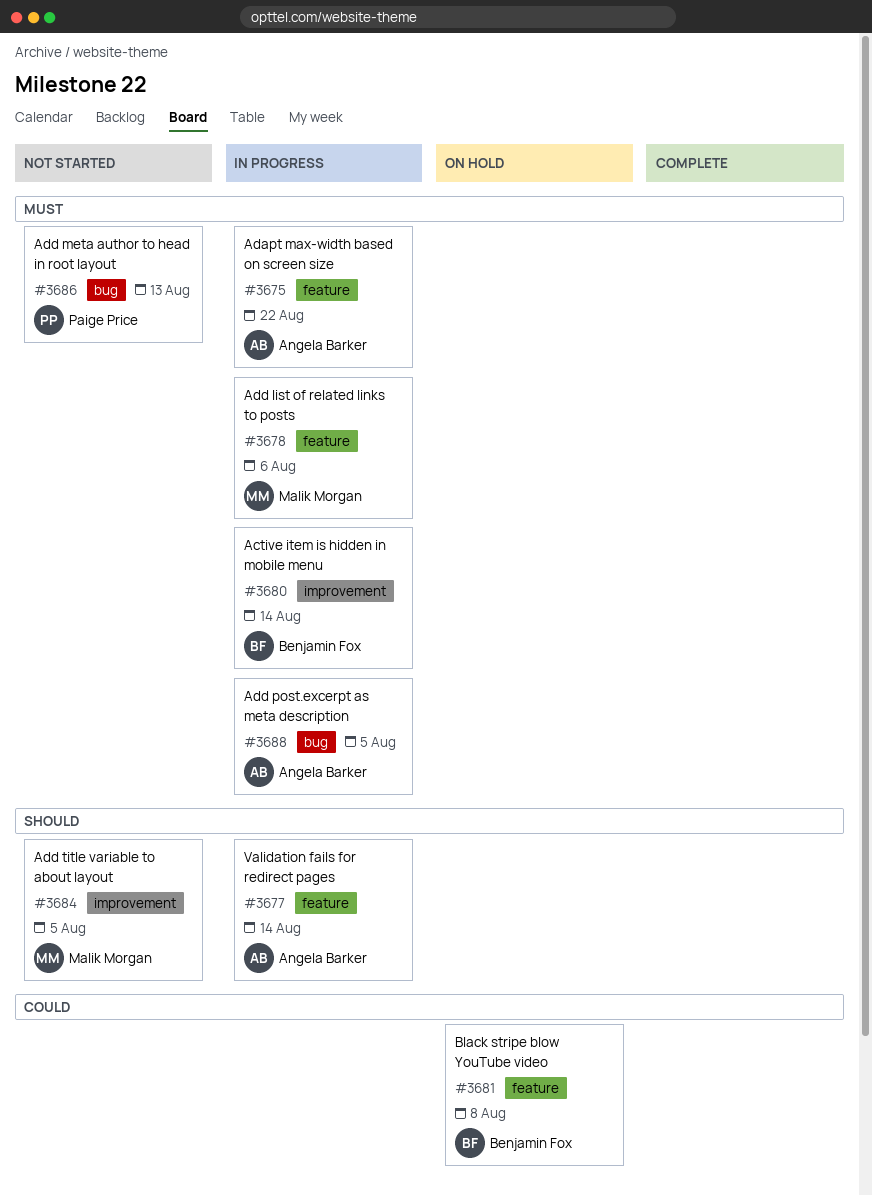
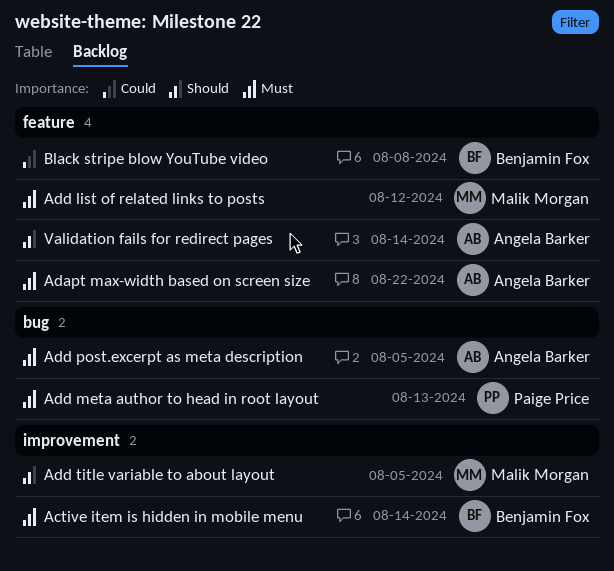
Add list of related links to posts, due: Aug 6 -> Aug 12

